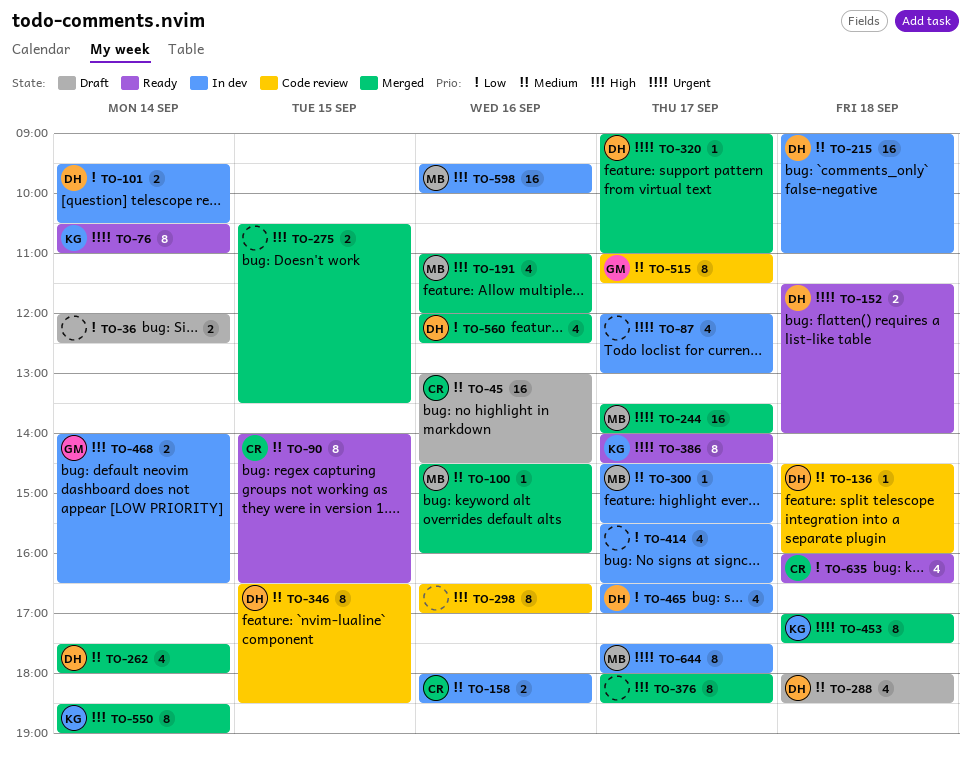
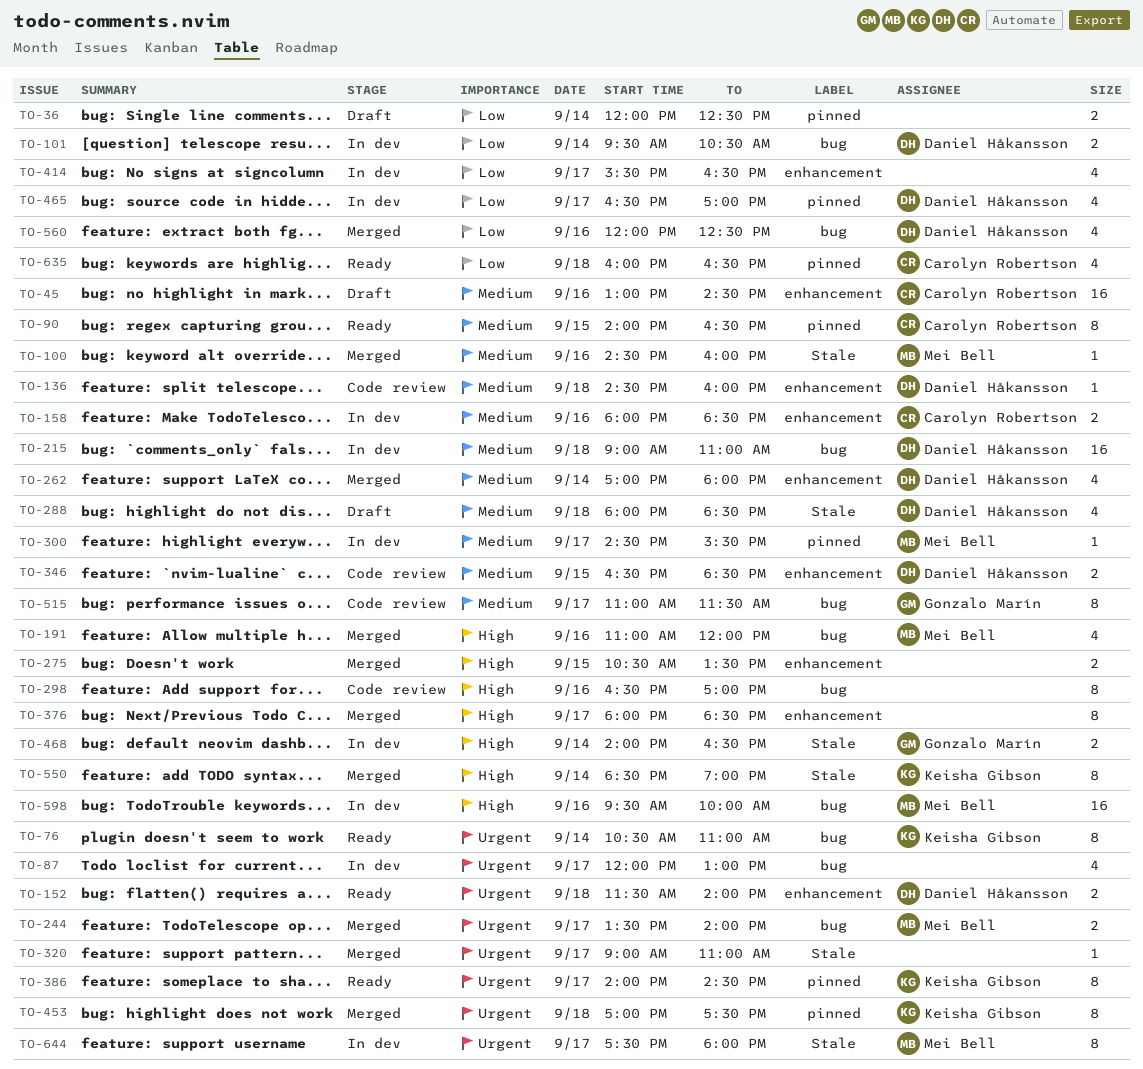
TO-244, estimate: 16 -> 2
TO-262, begins: 17:30 -> 17:00
TO-320, owner: Daniel Håkansson -> none
TO-346, estimate: 8 -> 2

